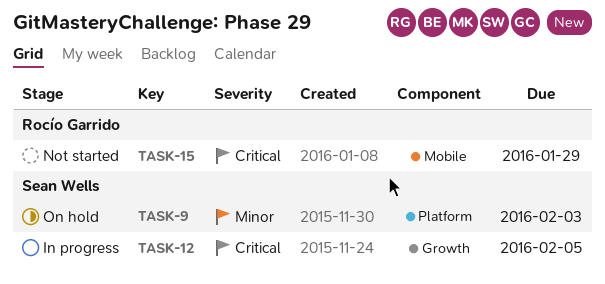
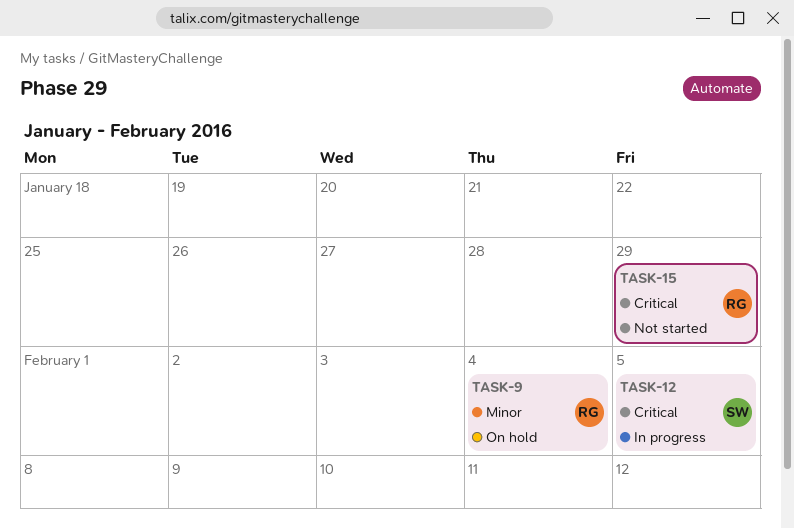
TASK-9, owner: Sean Wells -> Rocío Garrido
TASK-9, due: Feb 3 -> Feb 4

